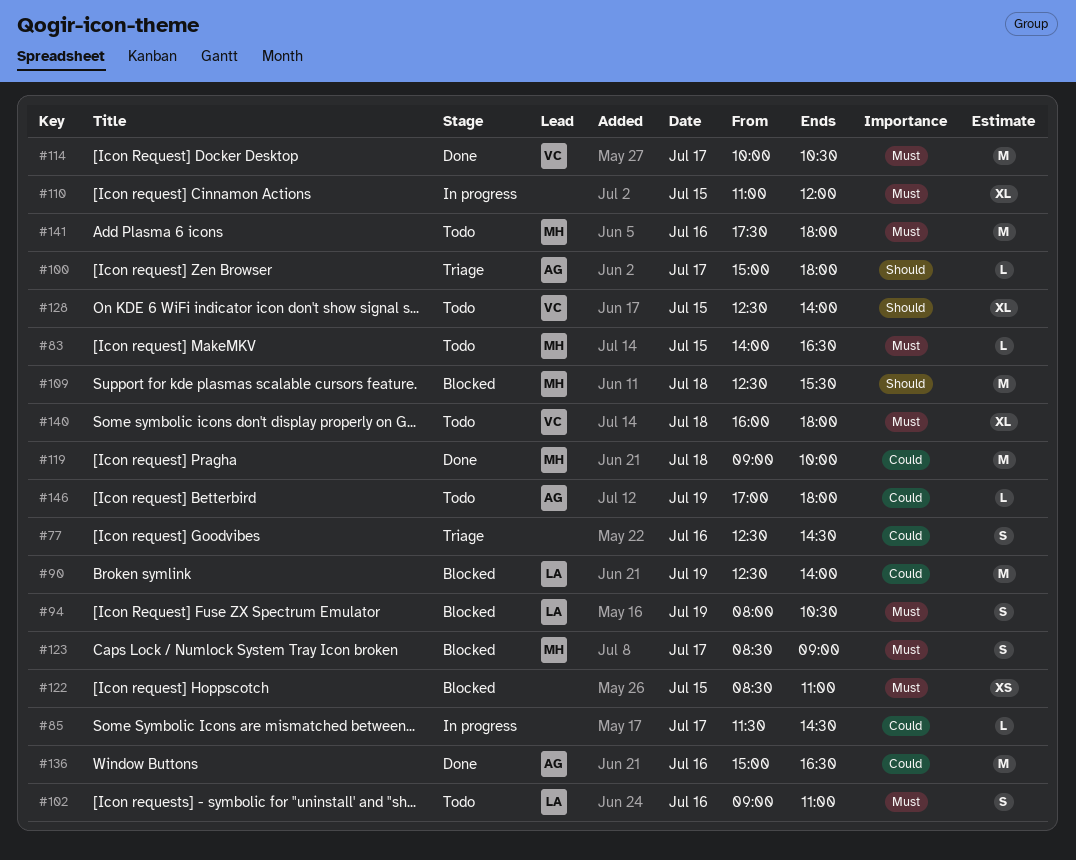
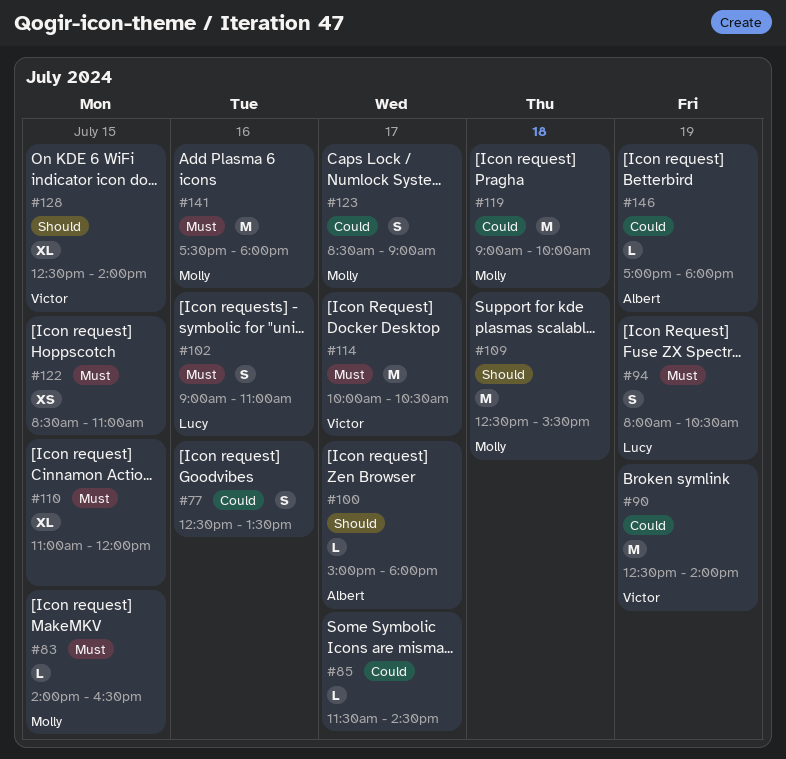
#77, ends: 14:30 -> 13:30
#90, owner: Lucy -> Victor
#123, priority: Must -> Could
#136: present -> none
#140: present -> none

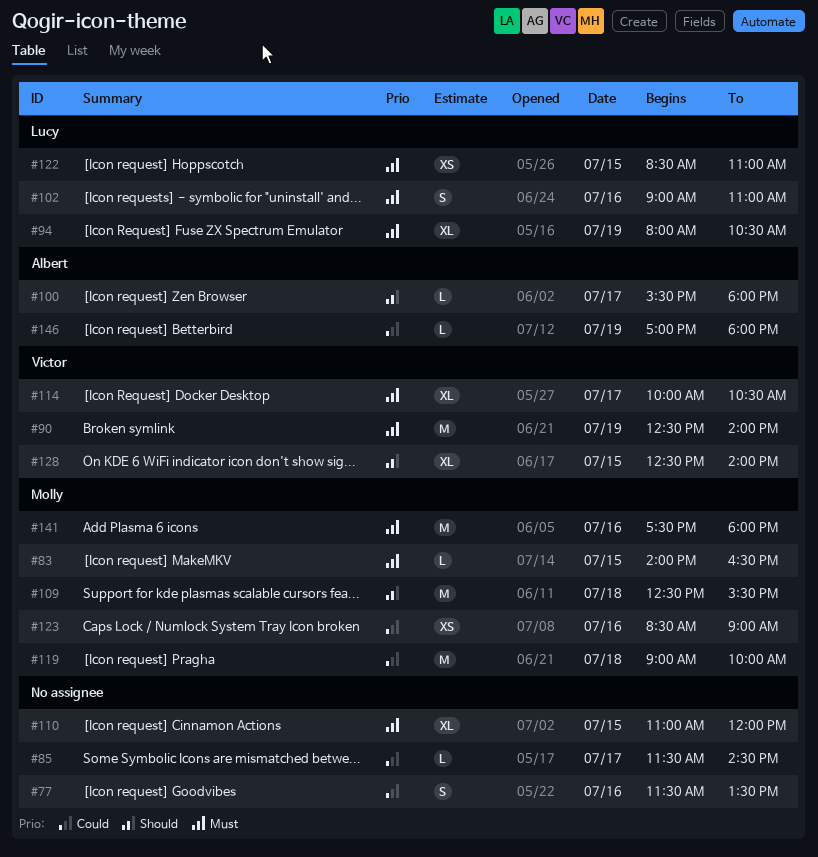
#77, begins: 12:30 -> 11:30
#90, priority: Could -> Must
#94, estimate: S -> XL
#100, begins: 15:00 -> 15:30
#114, estimate: M -> XL
#122, owner: none -> Lucy
#123, estimate: S -> XS
#123, day: Jul 17 -> Jul 16

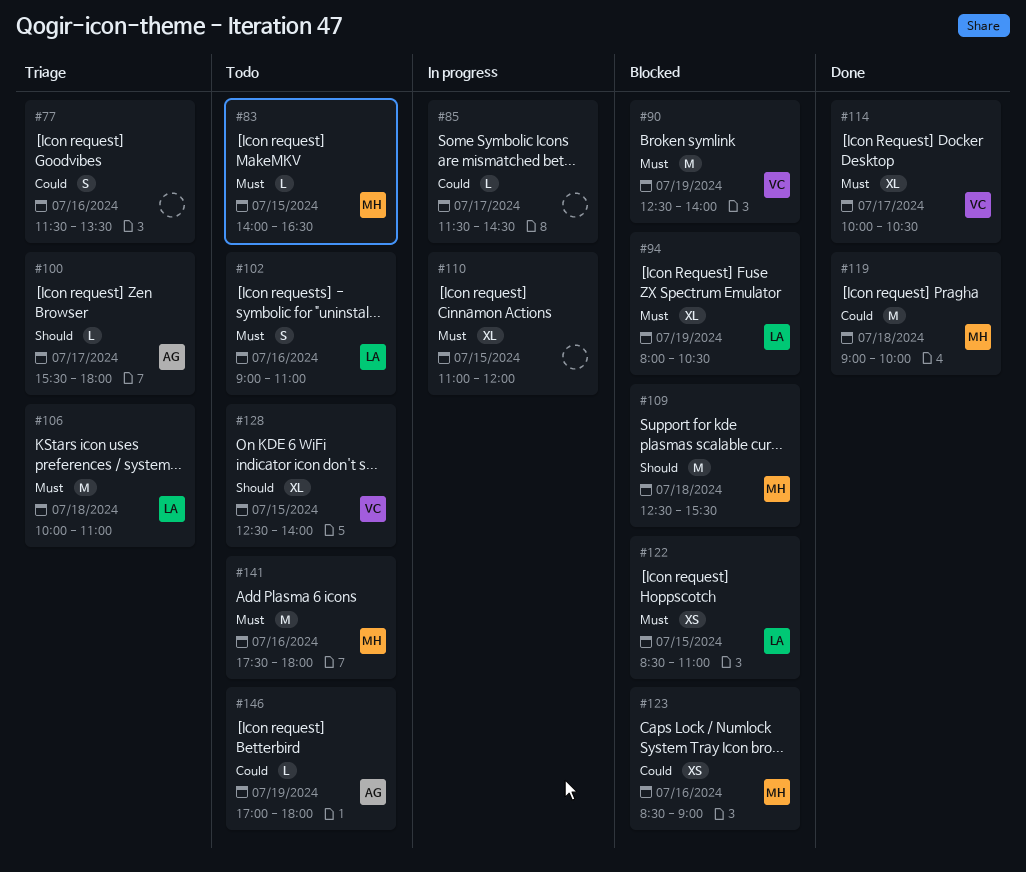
#106: none -> present

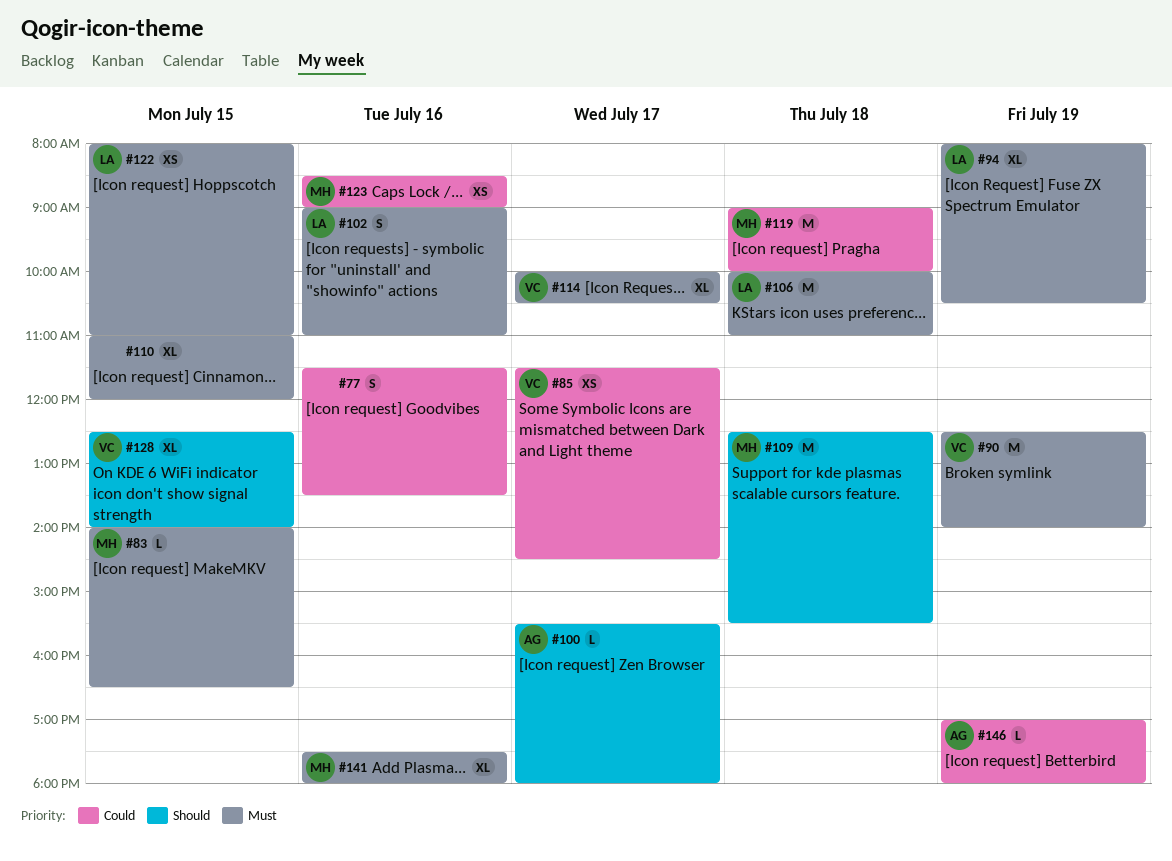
#85, owner: none -> VC
#85, estimate: L -> XS
#122, begins: 08:30 -> 08:00
#141, estimate: M -> XL

